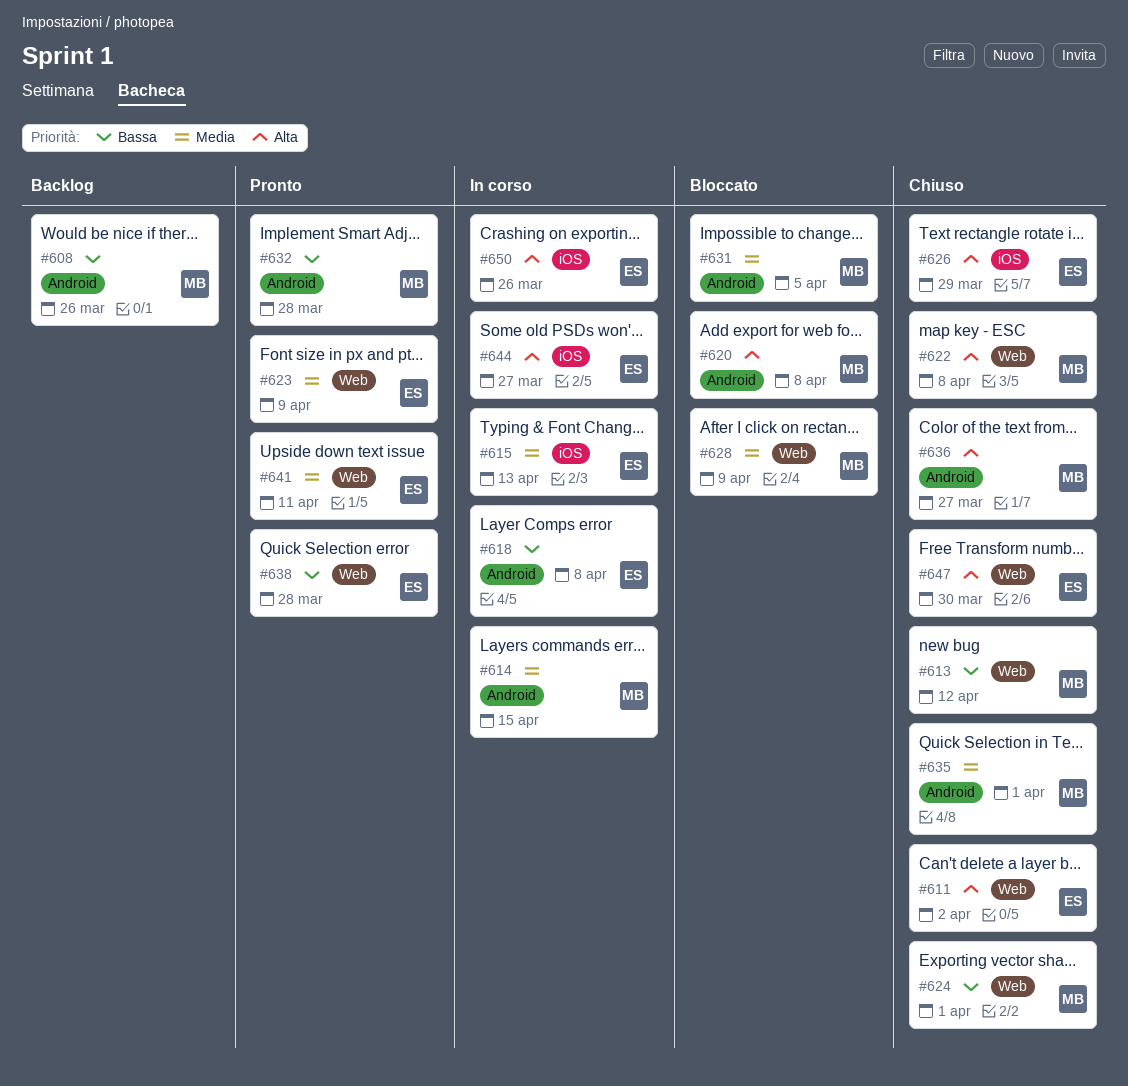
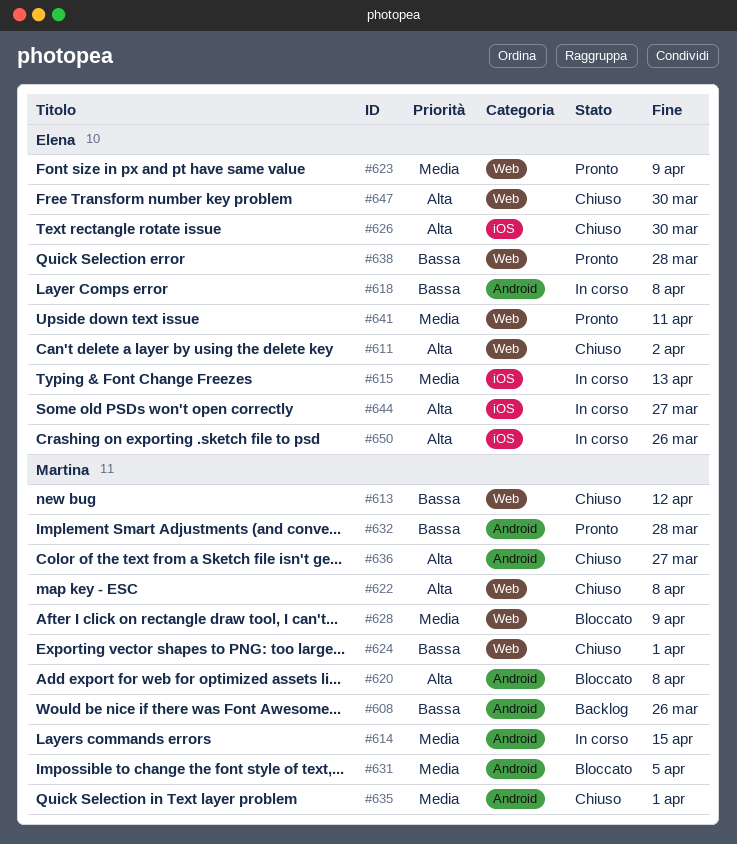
#626, due: Mar 29 -> Mar 30

